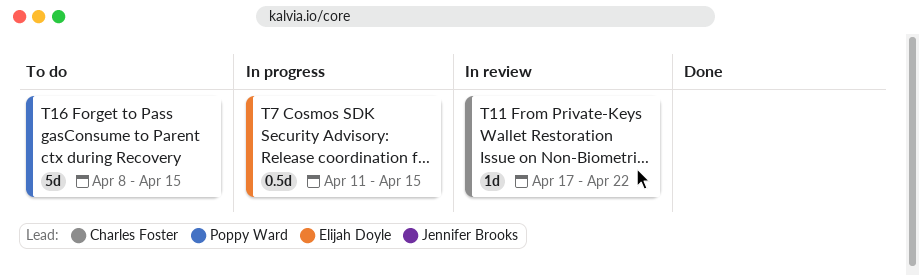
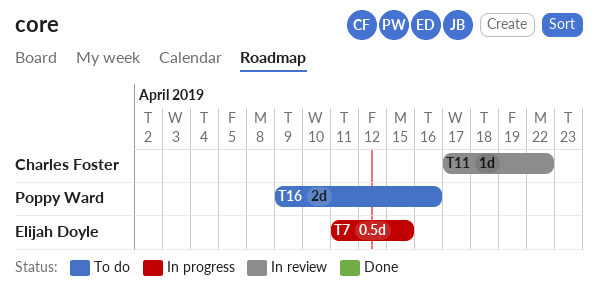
T16, estimate: 5d -> 2d
T16, start: Apr 8 -> Apr 9
T16, due: Apr 15 -> Apr 16

